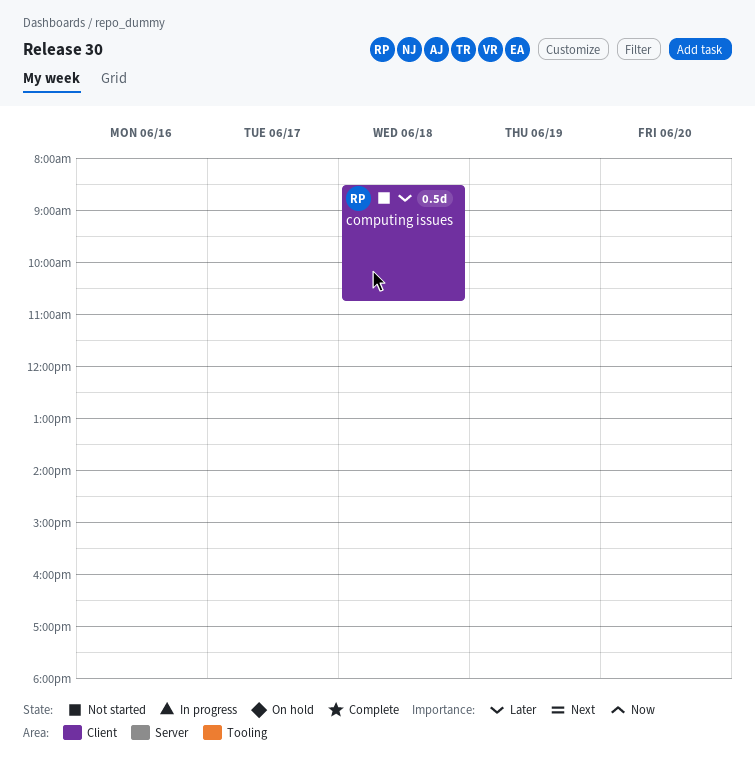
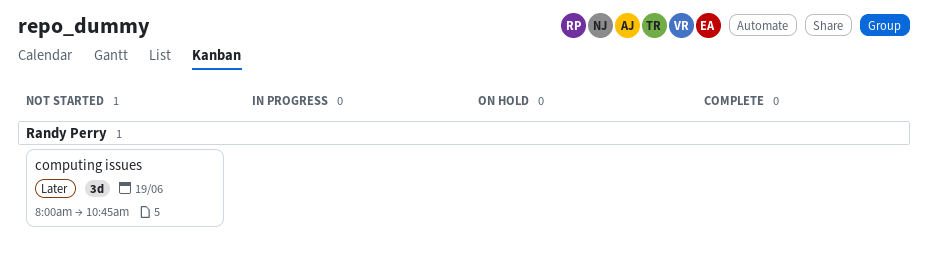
computing issues, estimate: 0.5d -> 3d
computing issues, day: Jun 18 -> Jun 19
computing issues, begins: 08:30 -> 08:00

